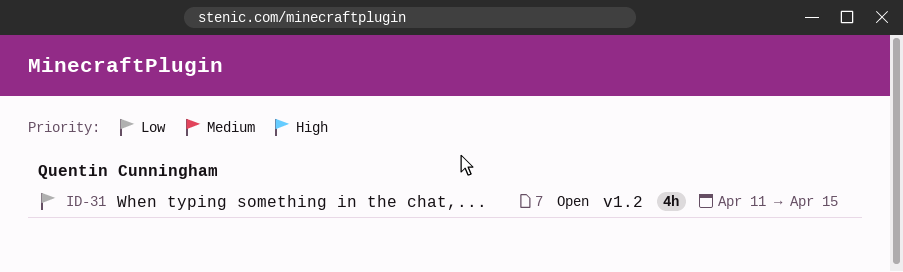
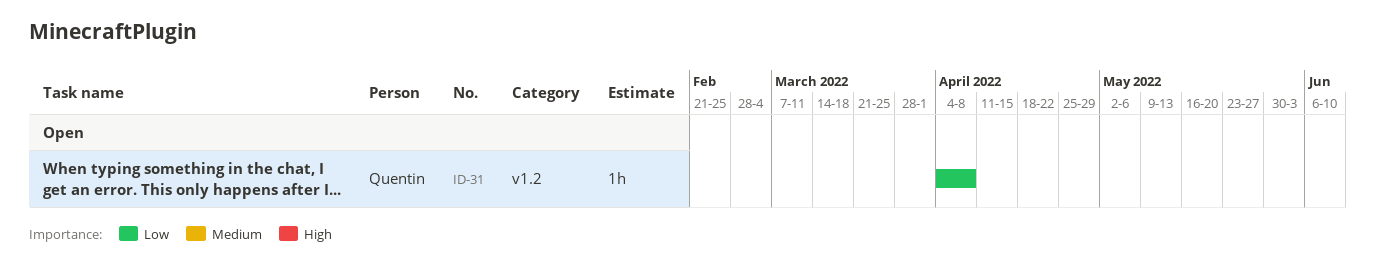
ID-31, estimate: 4h -> 1h
ID-31, start: Apr 11 -> Apr 4
ID-31, due: Apr 15 -> Apr 8

